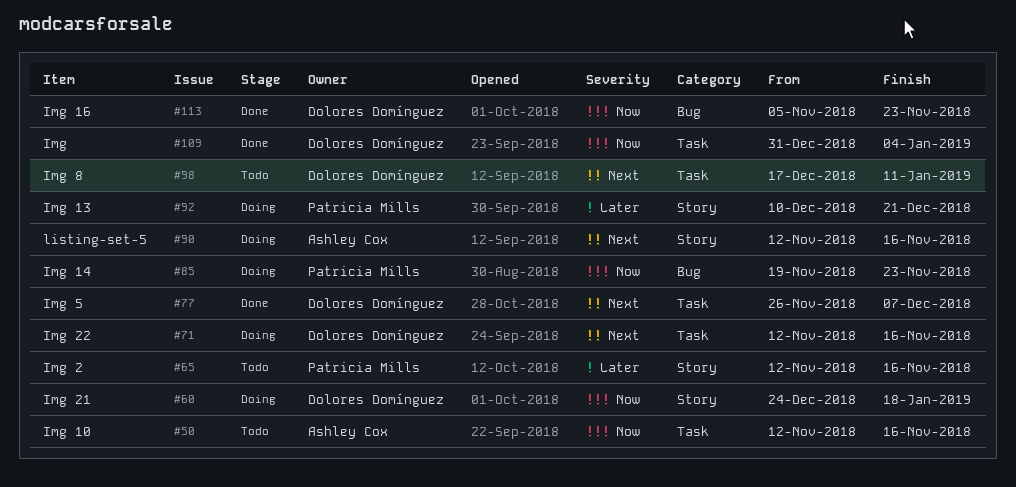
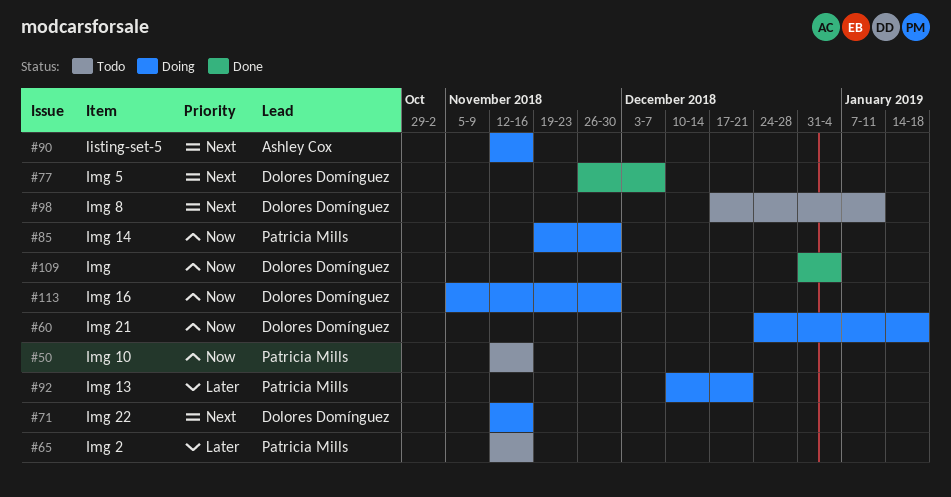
#50, owner: Ashley Cox -> Patricia Mills
#85, due: Nov 23 -> Nov 30
#113, status: Done -> Doing
#113, due: Nov 23 -> Nov 30

